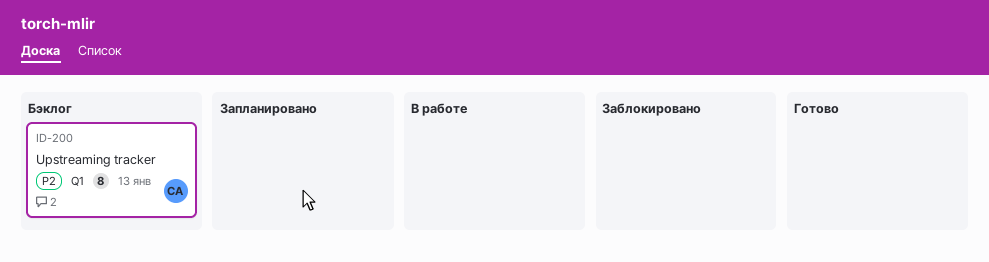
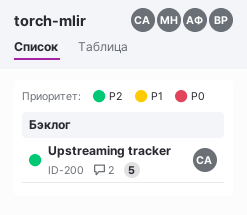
ID-200, estimate: 8 -> 5

